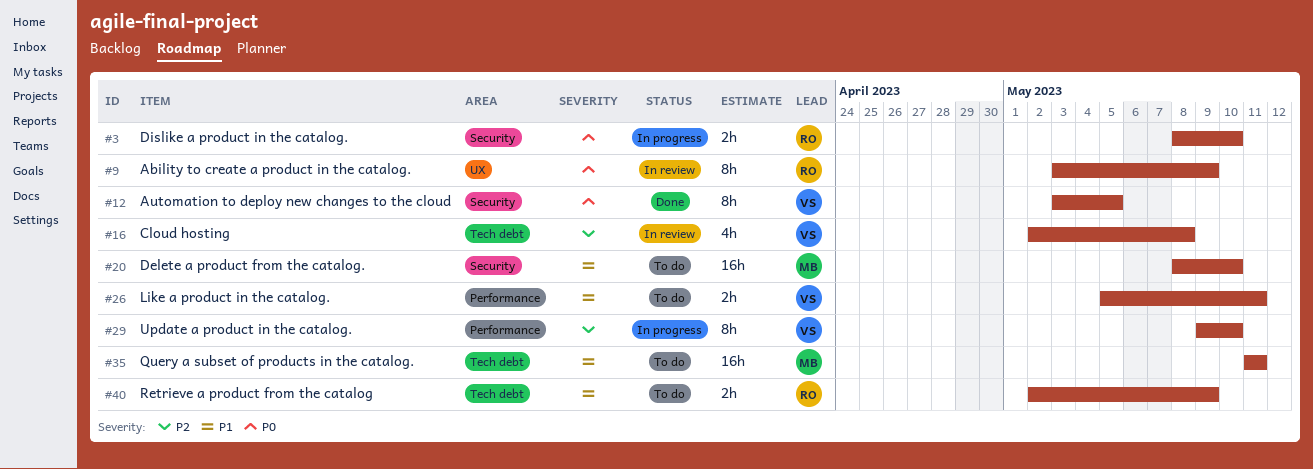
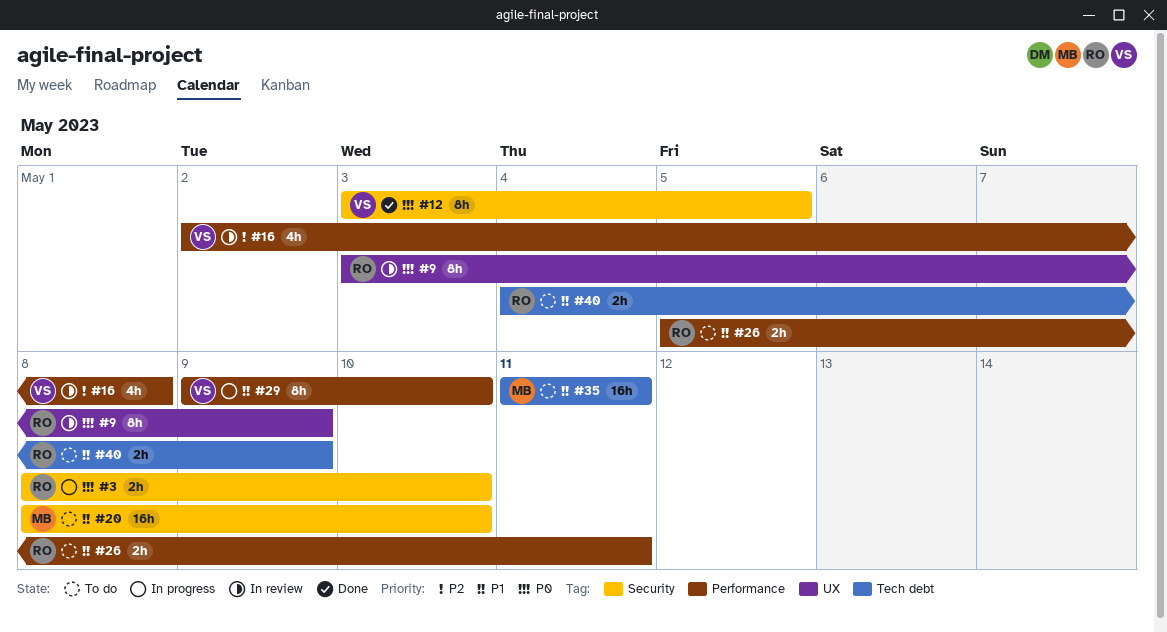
#16, label: Tech debt -> Performance
#26, owner: VS -> RO
#29, priority: P2 -> P1
#40, start: May 2 -> May 4

